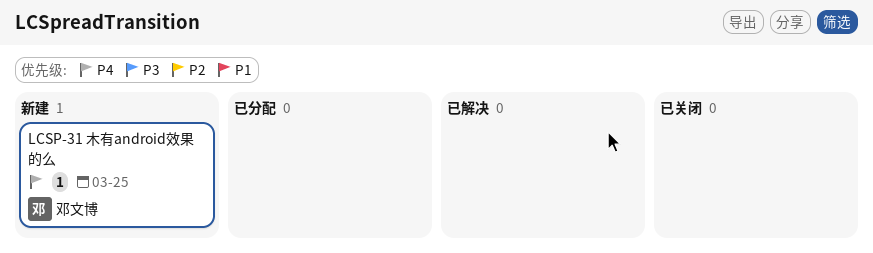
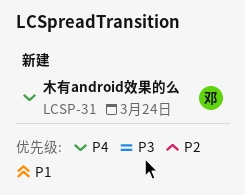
LCSP-31, due: Mar 25 -> Mar 24

